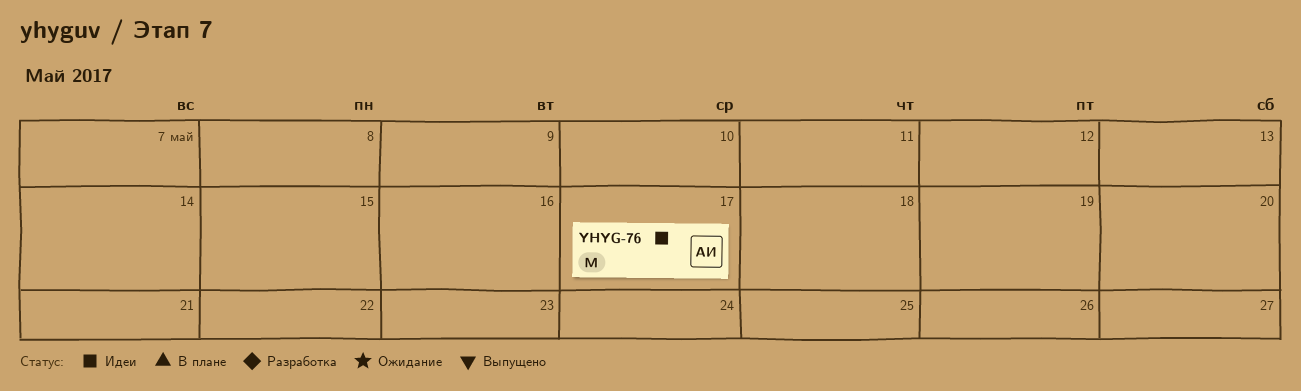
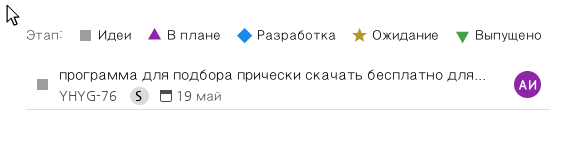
YHYG-76, estimate: M -> S
YHYG-76, due: May 17 -> May 19

